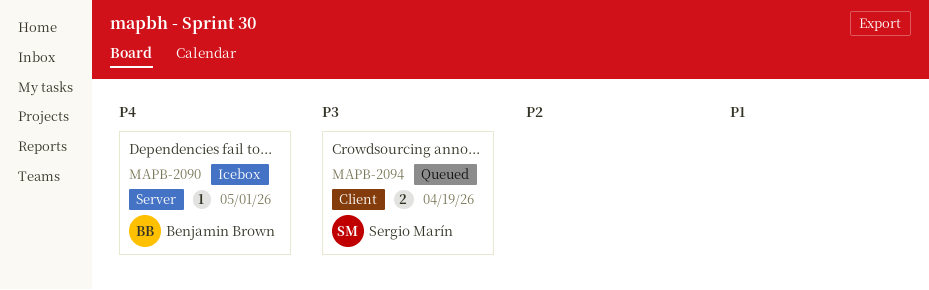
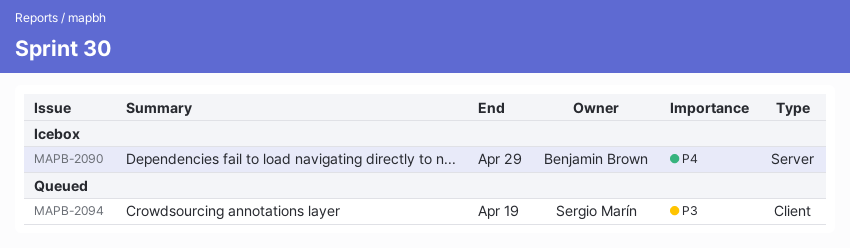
MAPB-2090, due: May 1 -> Apr 29

